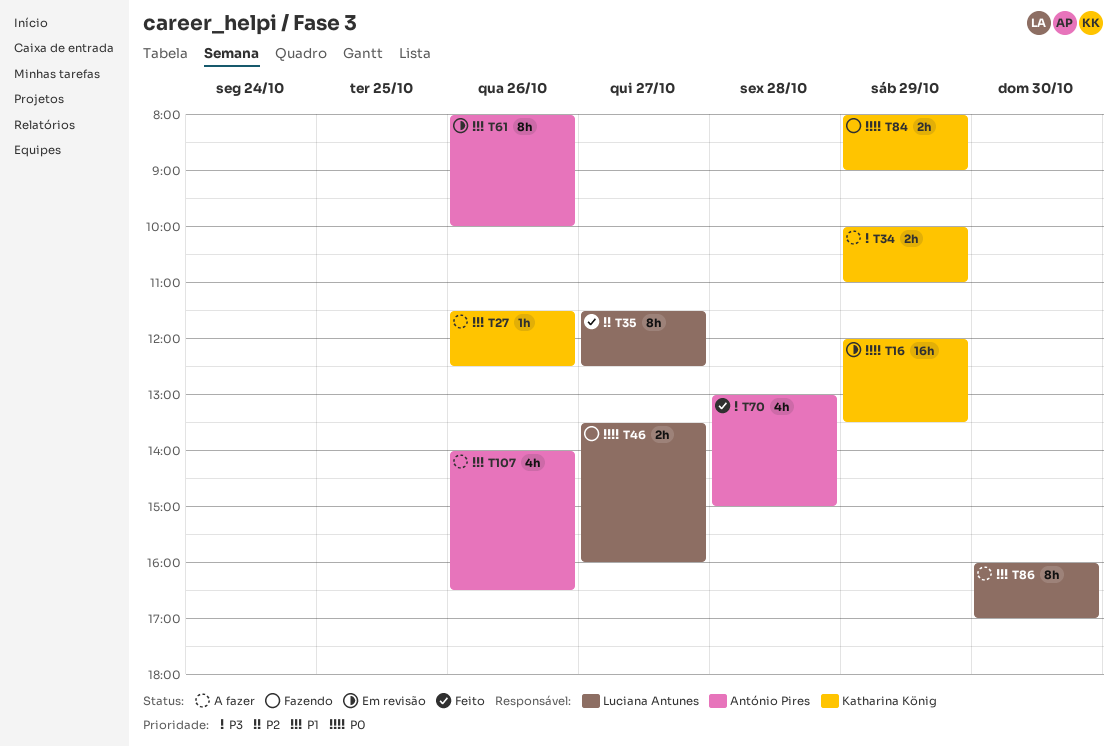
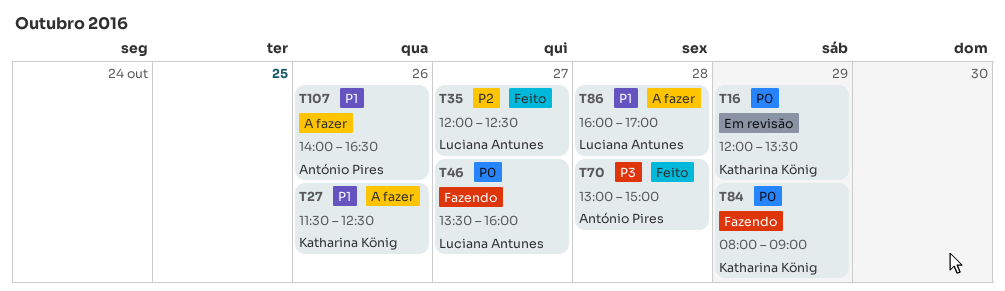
T34: present -> none
T35, begins: 11:30 -> 12:00
T61: present -> none
T86, day: Oct 30 -> Oct 28

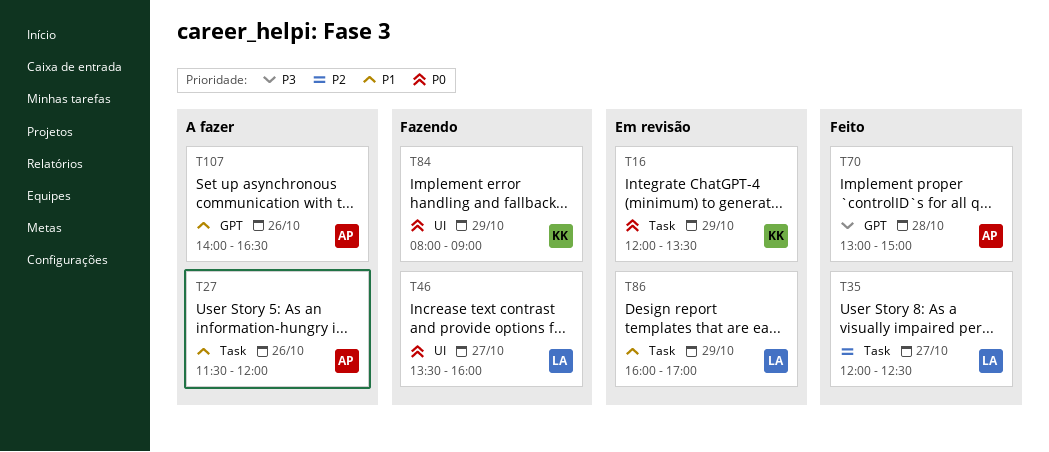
T27, owner: Katharina König -> António Pires
T27, ends: 12:30 -> 12:00
T86, status: A fazer -> Em revisão
T86, day: Oct 28 -> Oct 29

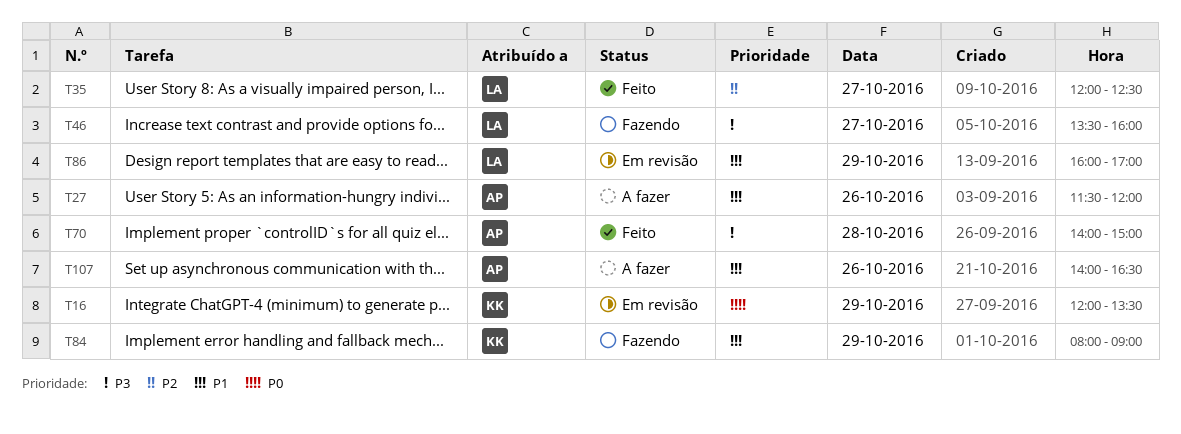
T46, priority: P0 -> P3
T70, begins: 13:00 -> 14:00
T84, priority: P0 -> P1

